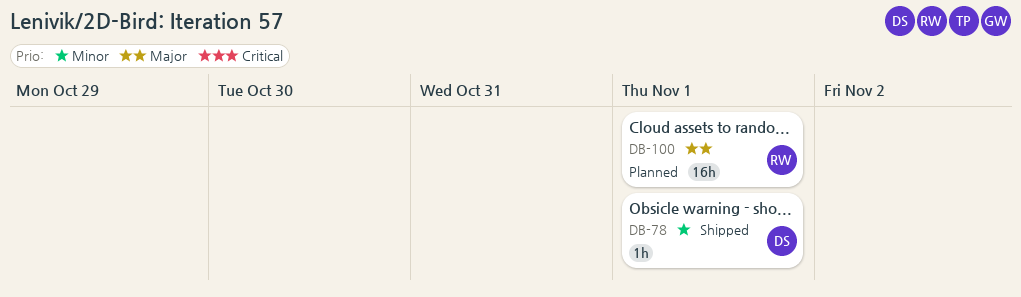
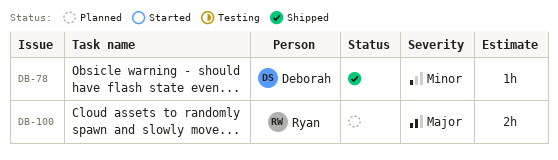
DB-100, estimate: 16h -> 2h

